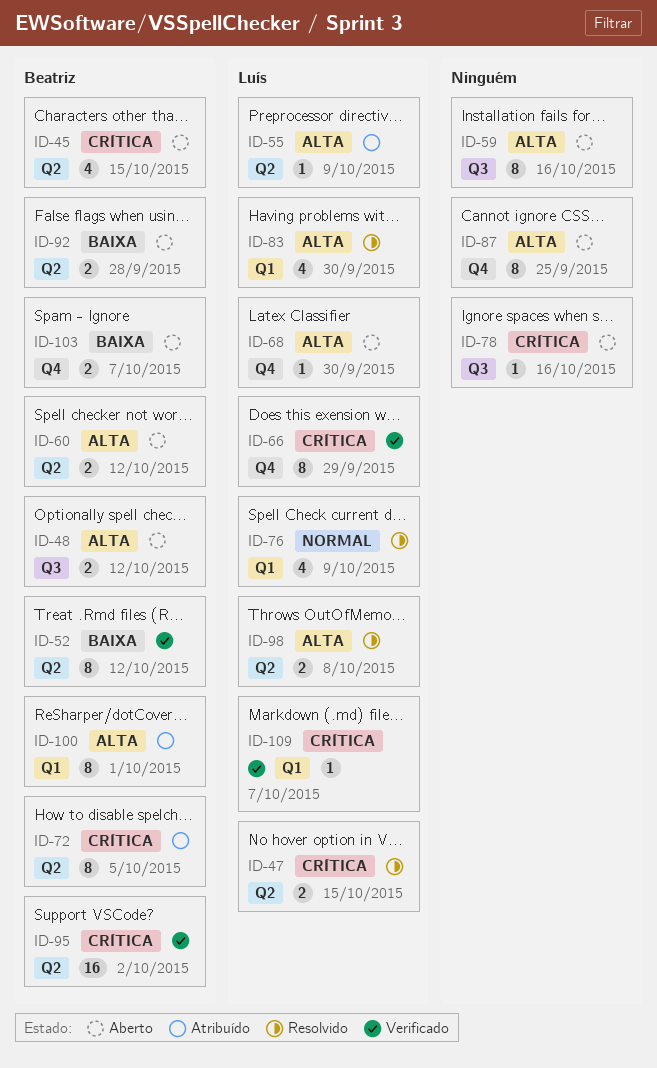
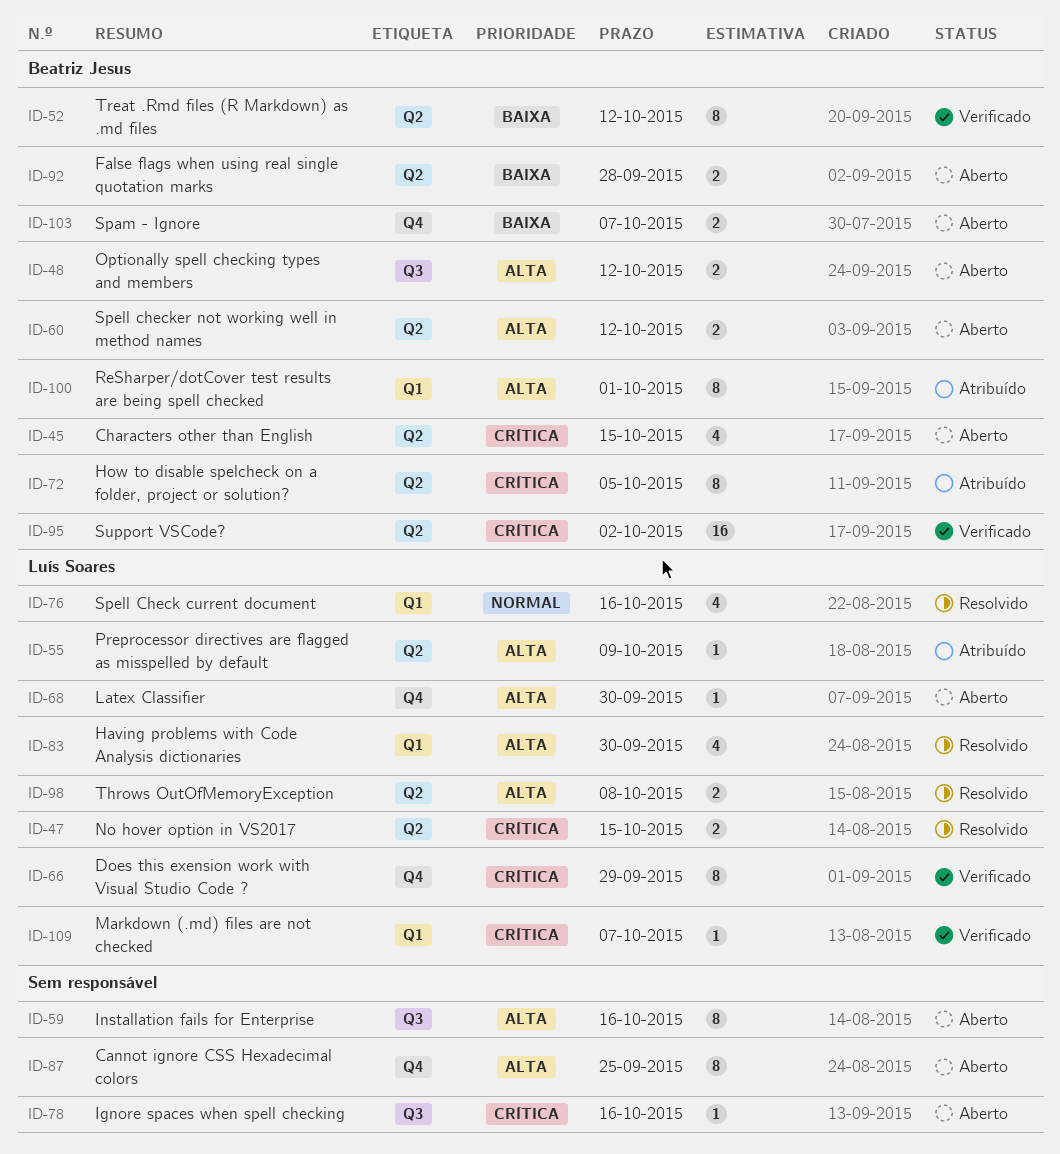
ID-76, due: Oct 9 -> Oct 16

